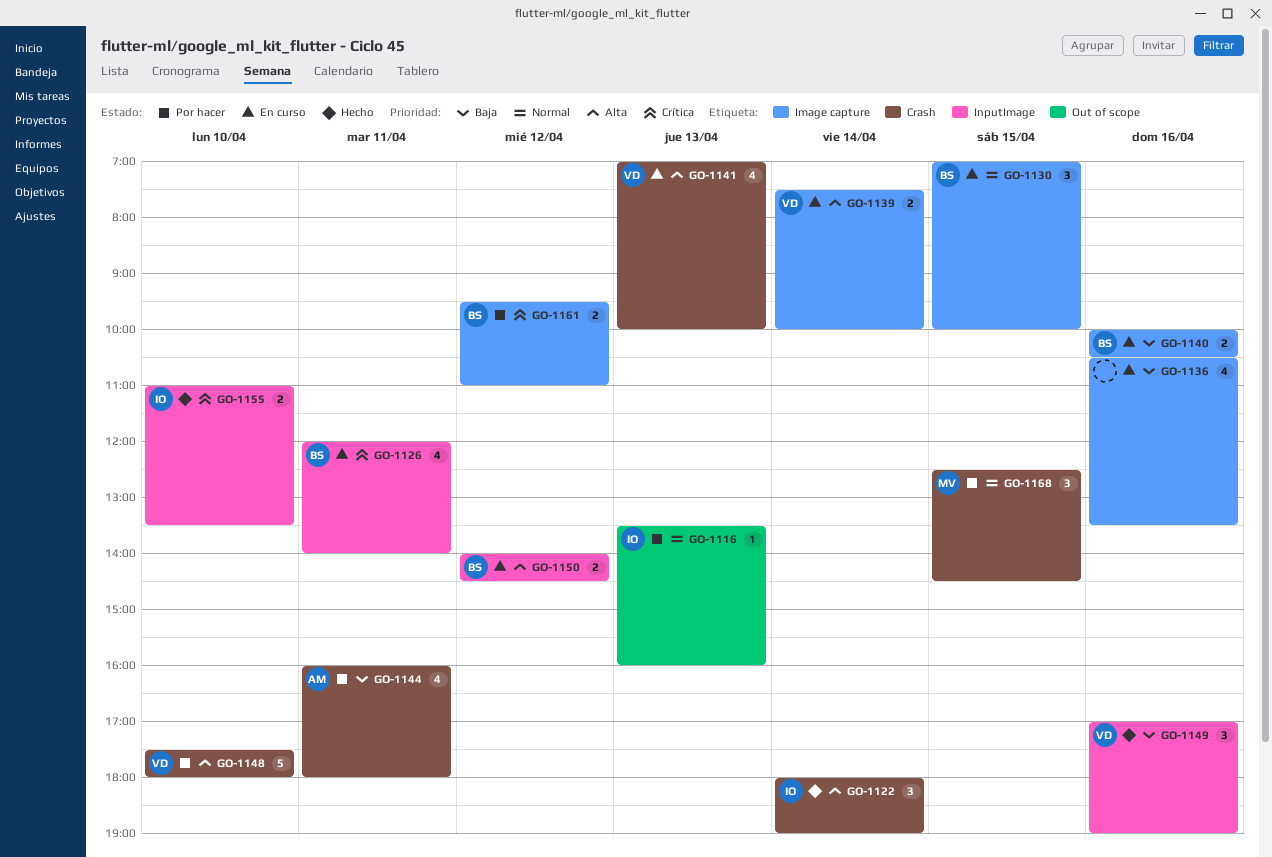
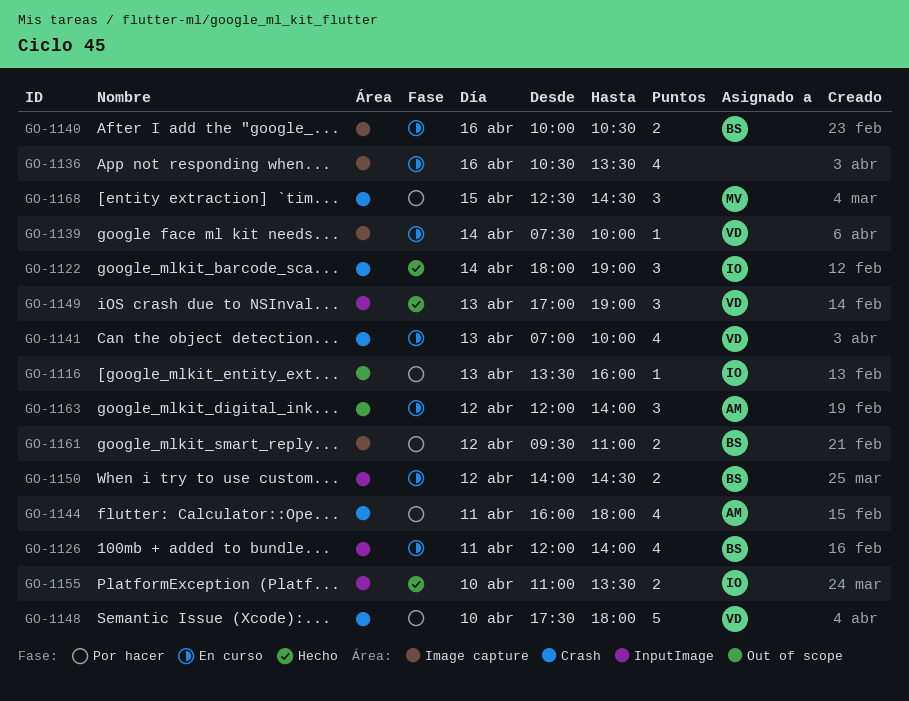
GO-1130: present -> none
GO-1139, estimate: 2 -> 1
GO-1149, day: Apr 16 -> Apr 13
GO-1163: none -> present

